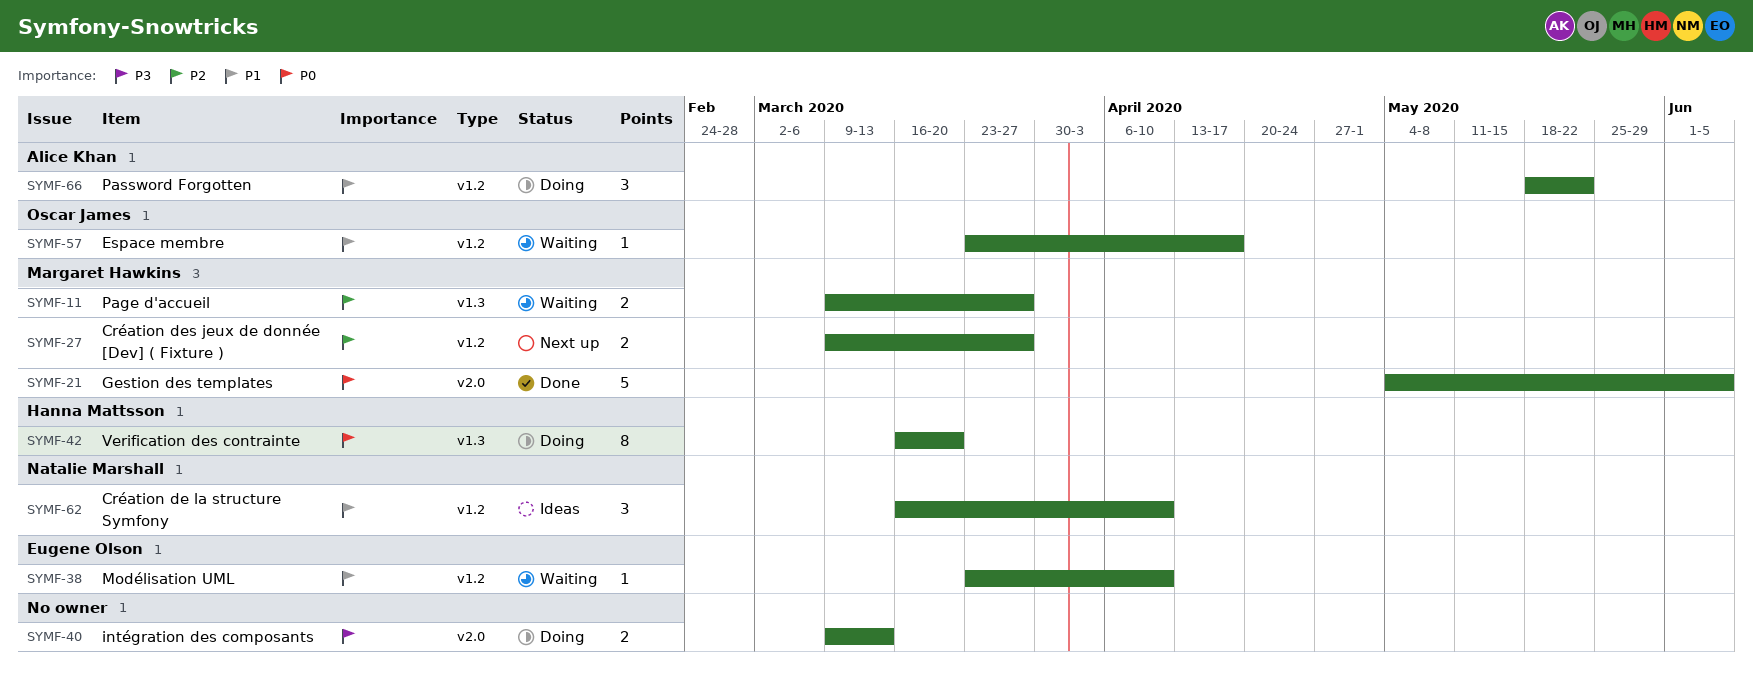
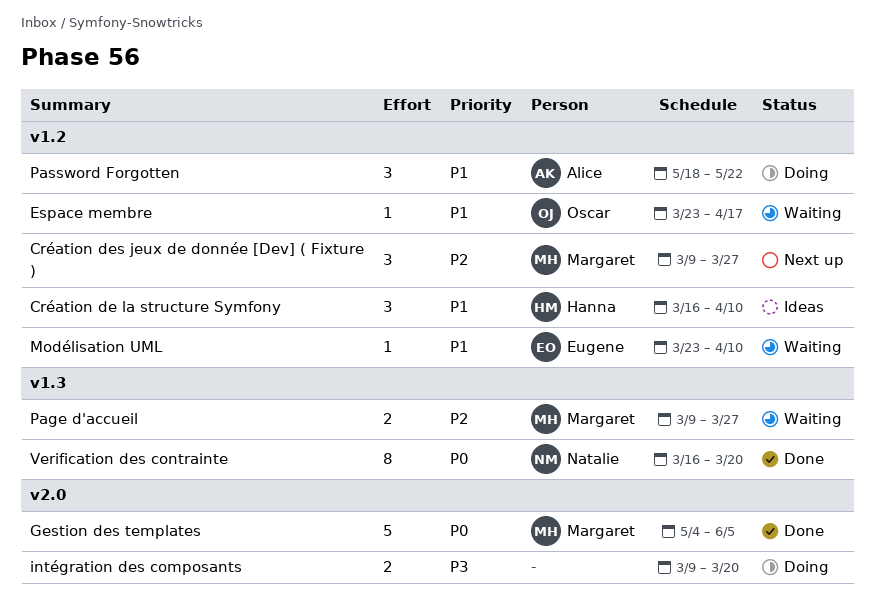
Création de la structure Symfony, owner: Natalie Marshall -> Hanna Mattsson
Création des jeux de donnée [Dev] ( Fixture ), estimate: 2 -> 3
intégration des composants, due: Mar 13 -> Mar 20
Verification des contrainte, status: Doing -> Done
Verification des contrainte, owner: Hanna Mattsson -> Natalie Marshall

